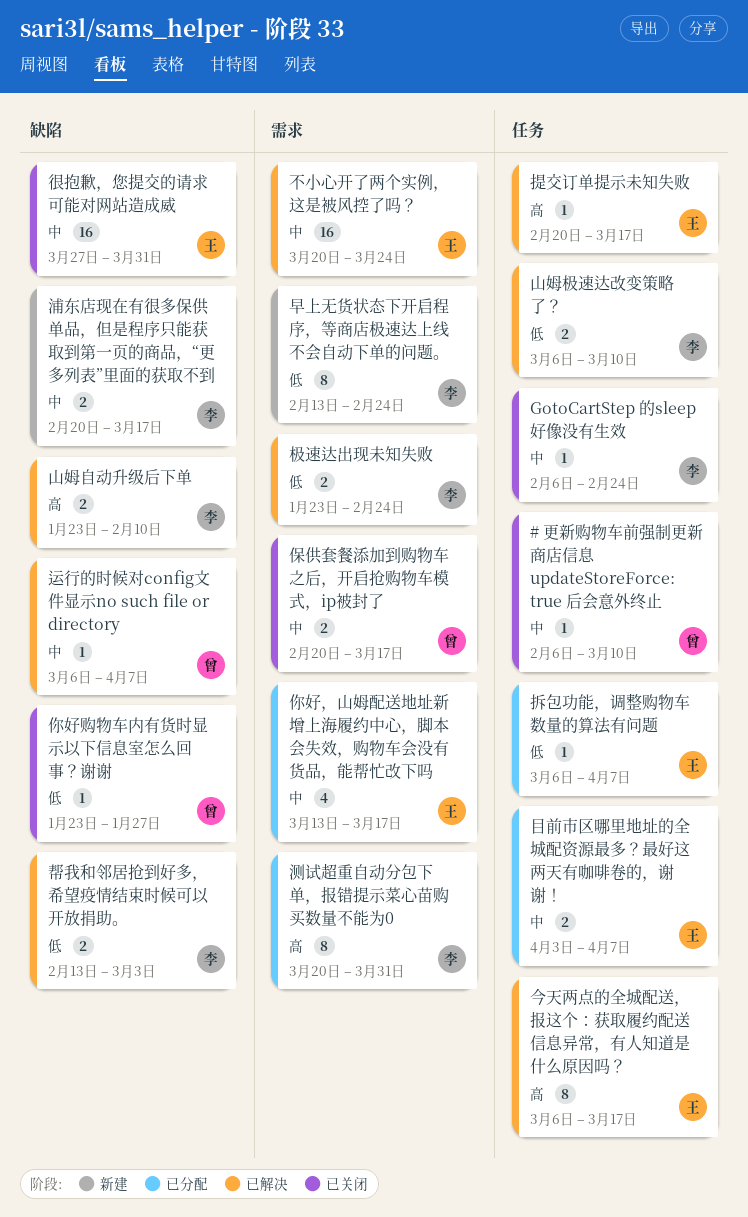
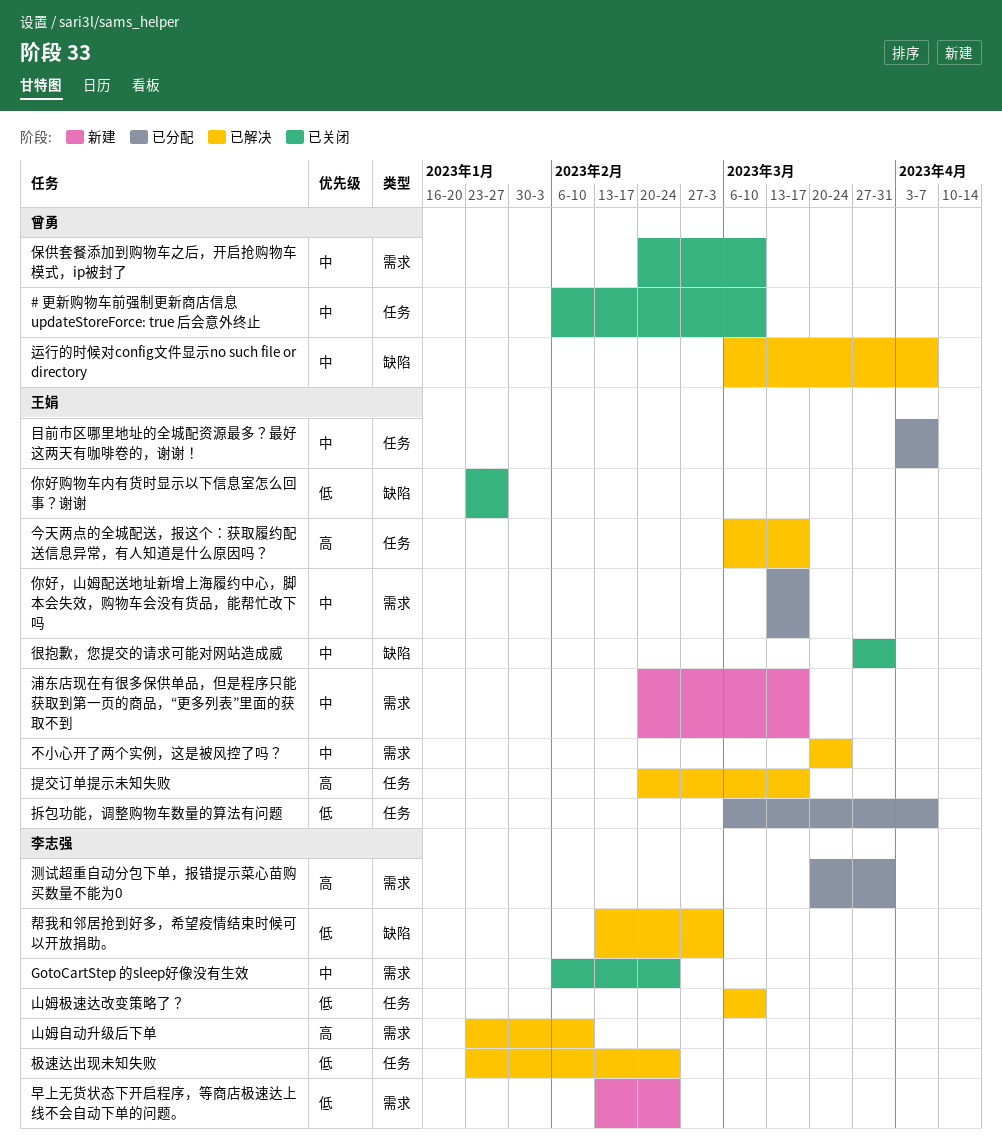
GotoCartStep 的sleep好像没有生效, label: 任务 -> 需求
你好购物车内有货时显示以下信息室怎么回事？谢谢, owner: 曾勇 -> 王娟
保供套餐添加到购物车之后，开启抢购物车模式，ip被封了, due: Mar 17 -> Mar 10
山姆自动升级后下单, label: 缺陷 -> 需求
极速达出现未知失败, label: 需求 -> 任务
浦东店现在有很多保供单品，但是程序只能获取到第一页的商品，“更多列表”里面的获取不到, owner: 李志强 -> 王娟
浦东店现在有很多保供单品，但是程序只能获取到第一页的商品，“更多列表”里面的获取不到, label: 缺陷 -> 需求

